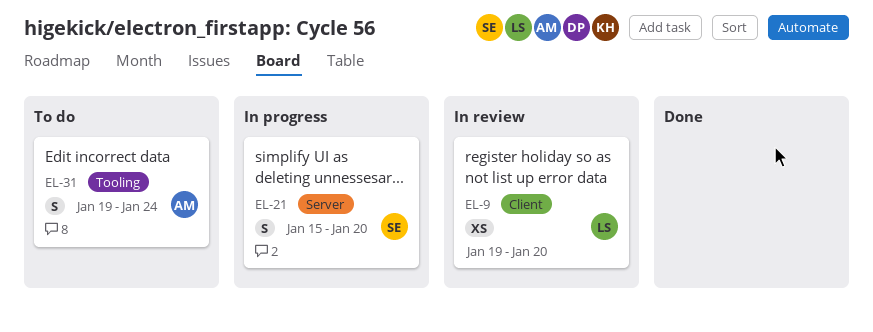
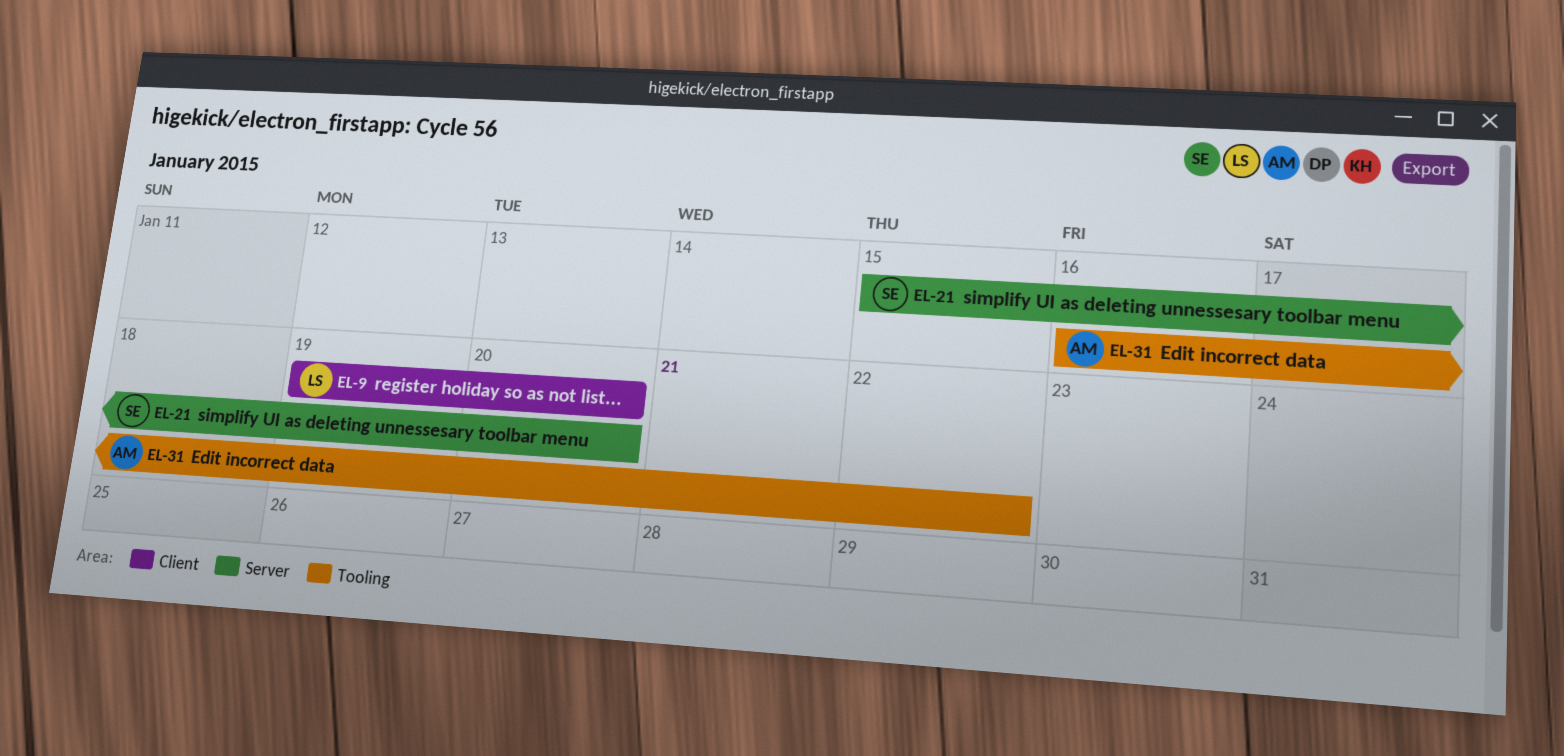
EL-31, start: Jan 19 -> Jan 16
EL-31, due: Jan 24 -> Jan 22

